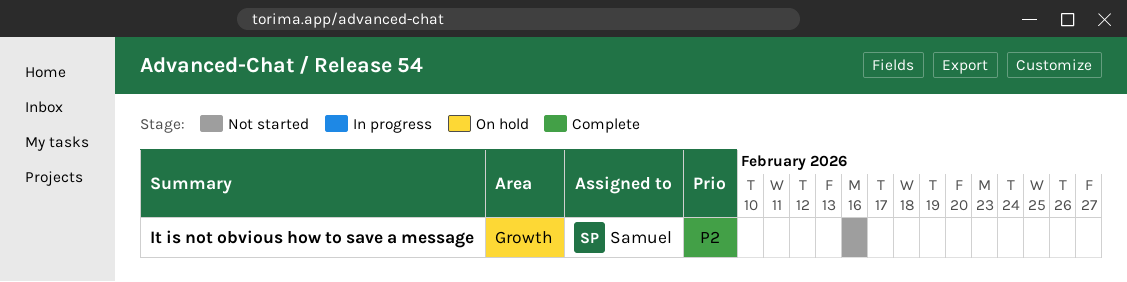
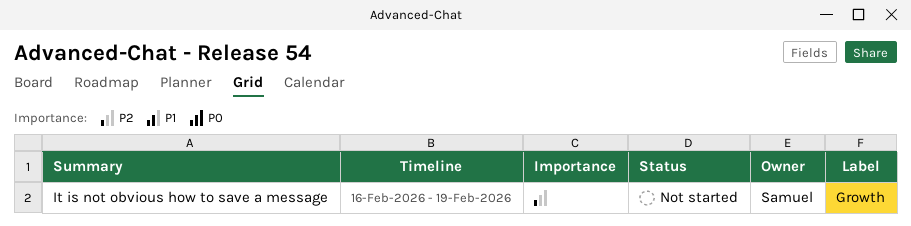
It is not obvious how to save a message, due: Feb 16 -> Feb 19

